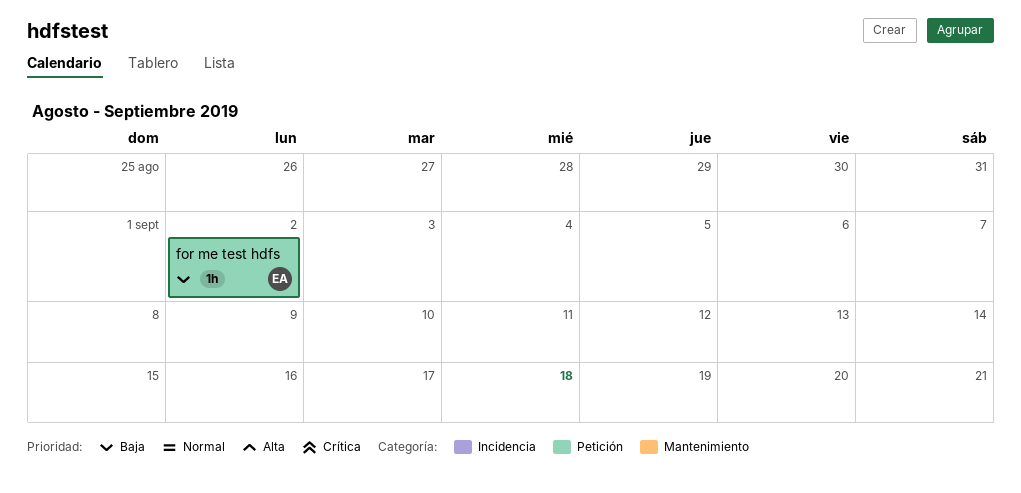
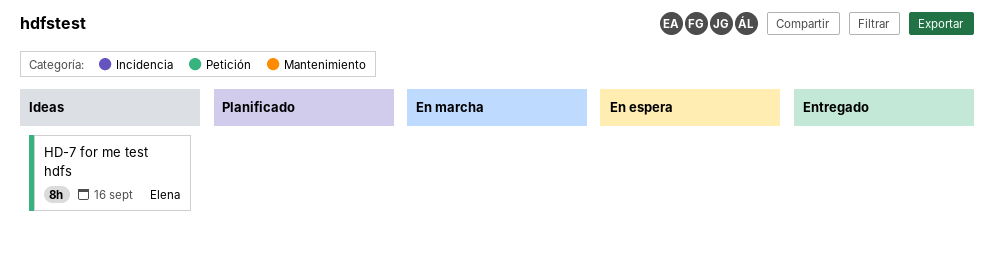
for me test hdfs, estimate: 1h -> 8h
for me test hdfs, due: Sep 2 -> Sep 16

